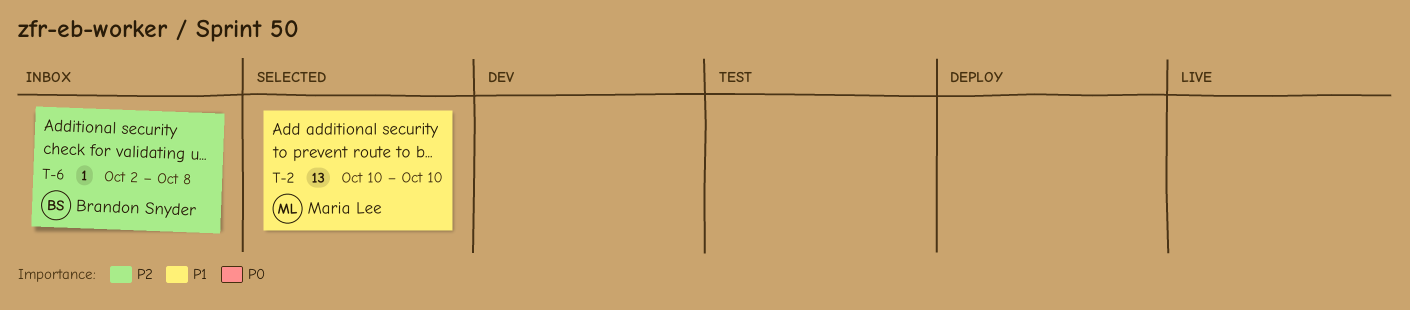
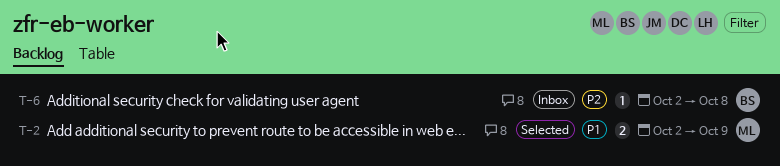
T-2, estimate: 13 -> 2
T-2, start: Oct 10 -> Oct 2
T-2, due: Oct 10 -> Oct 9

